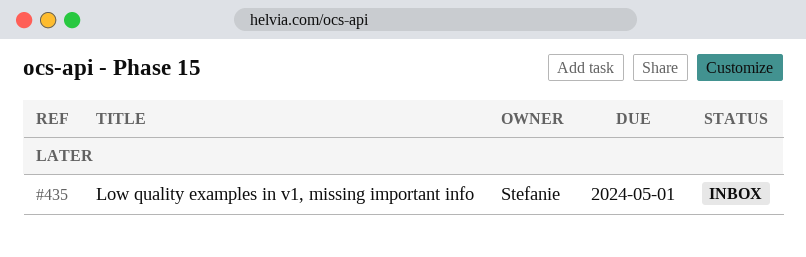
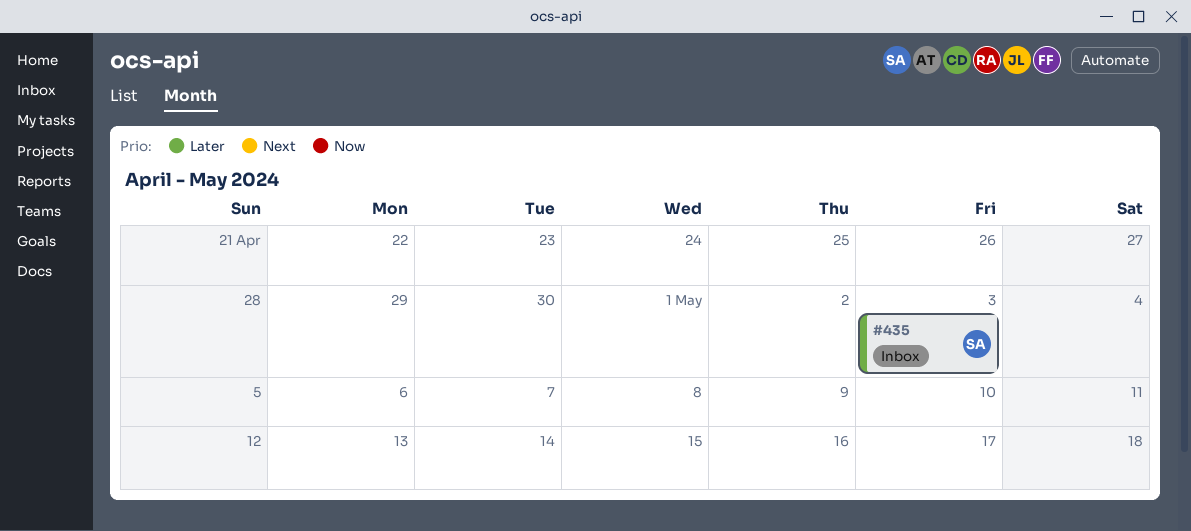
#435, due: May 1 -> May 3

